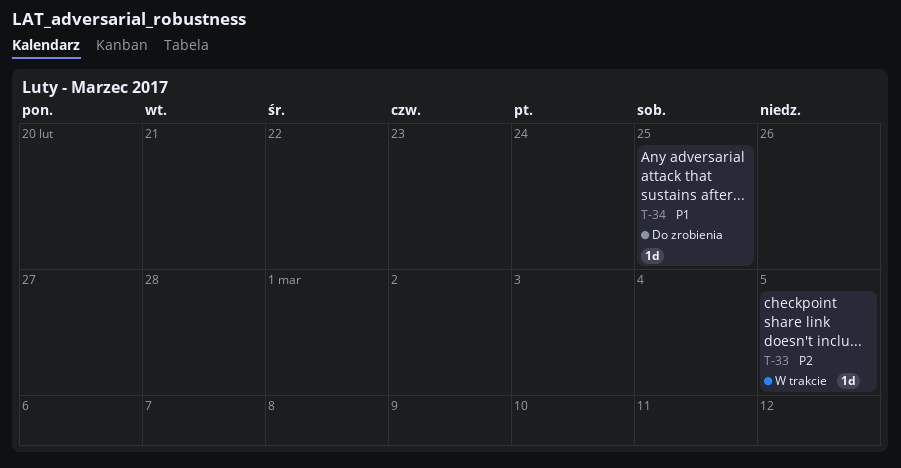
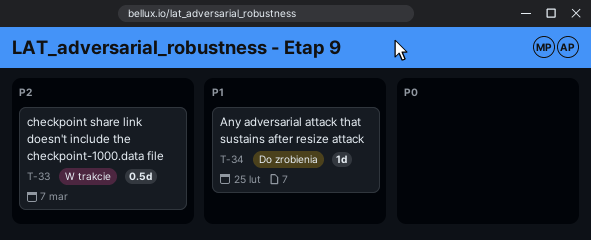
T-33, estimate: 1d -> 0.5d
T-33, due: Mar 5 -> Mar 7

